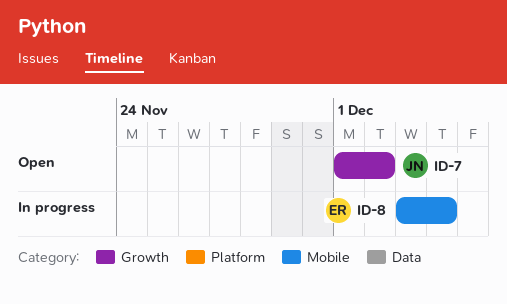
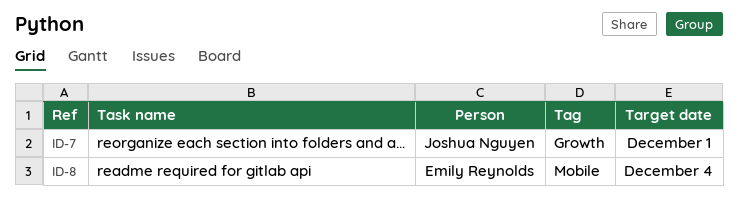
ID-7, due: Dec 2 -> Dec 1

